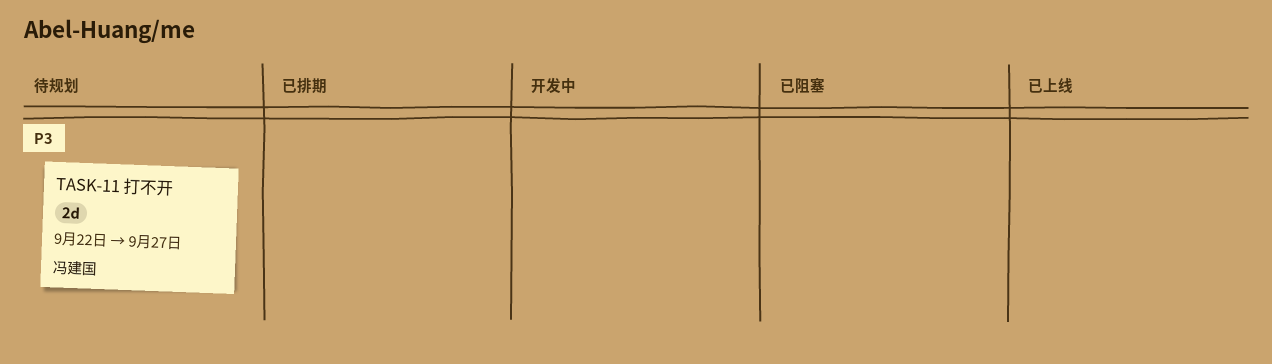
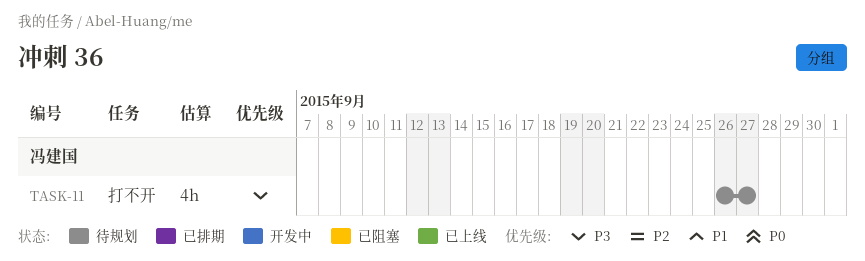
TASK-11, estimate: 2d -> 4h
TASK-11, start: Sep 22 -> Sep 26

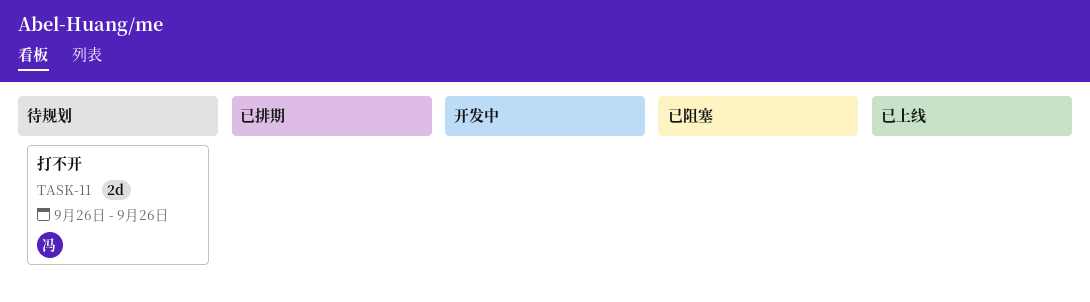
TASK-11, estimate: 4h -> 2d
TASK-11, due: Sep 27 -> Sep 26

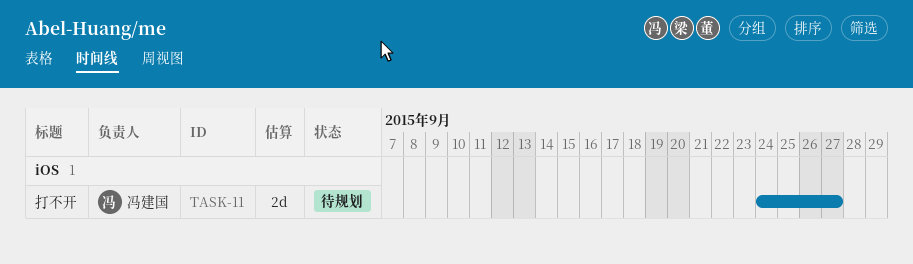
TASK-11, start: Sep 26 -> Sep 24
TASK-11, due: Sep 26 -> Sep 27

